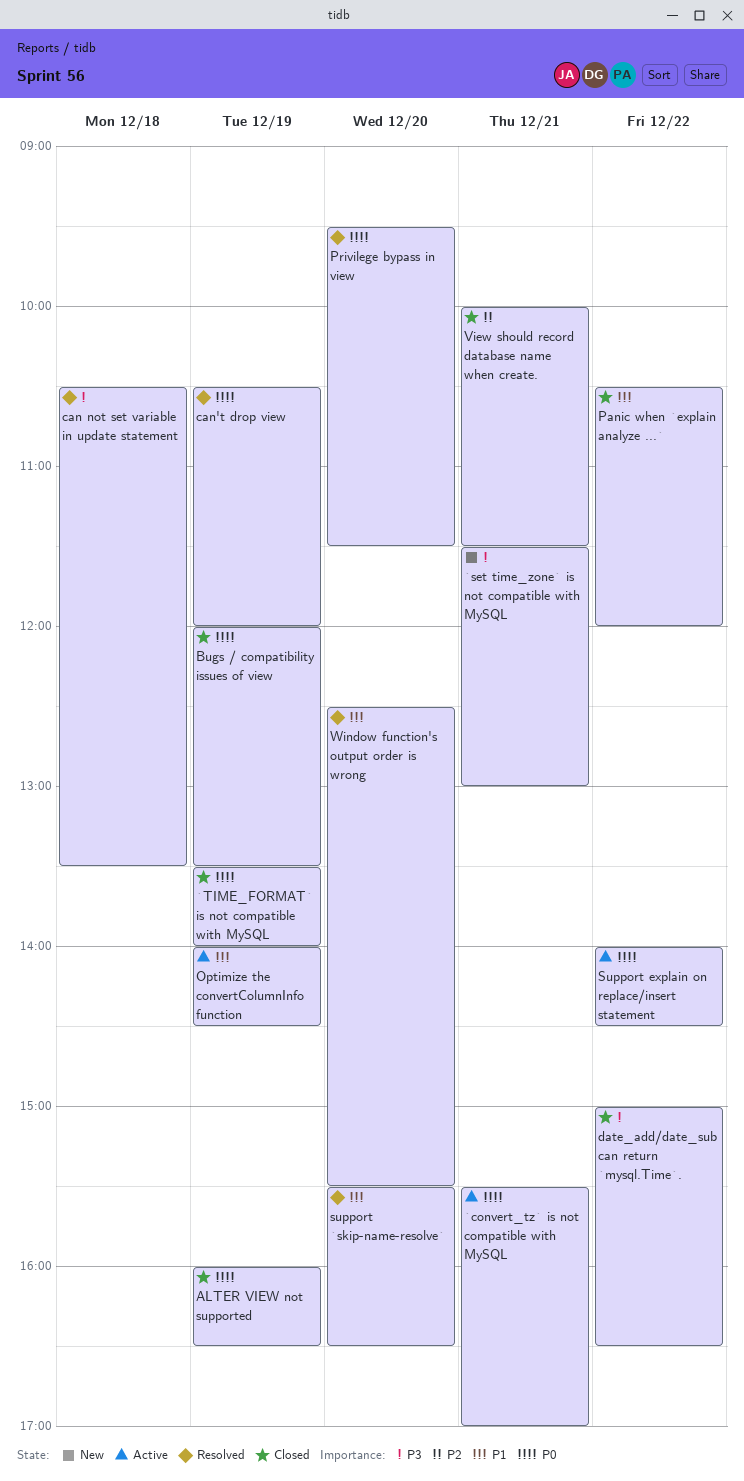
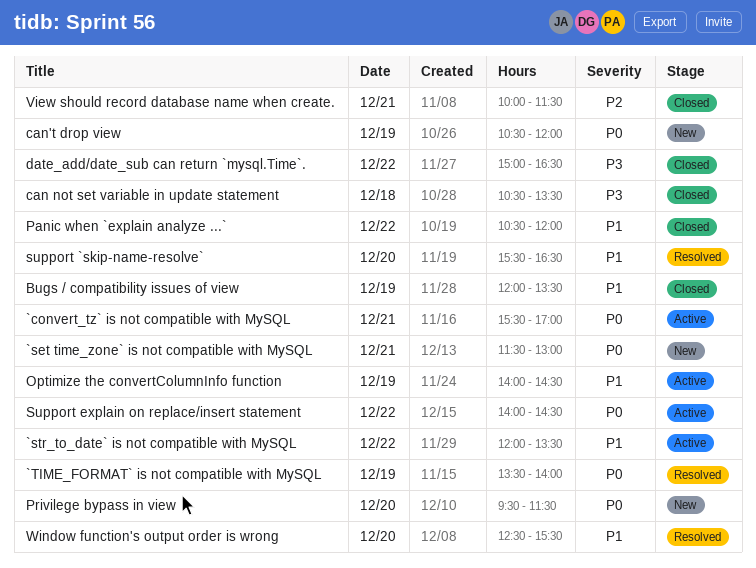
`set time_zone` is not compatible with MySQL, priority: P3 -> P0
`str_to_date` is not compatible with MySQL: none -> present
`TIME_FORMAT` is not compatible with MySQL, status: Closed -> Resolved
ALTER VIEW not supported: present -> none
Bugs / compatibility issues of view, priority: P0 -> P1
can not set variable in update statement, status: Resolved -> Closed
can't drop view, status: Resolved -> New
Privilege bypass in view, status: Resolved -> New

